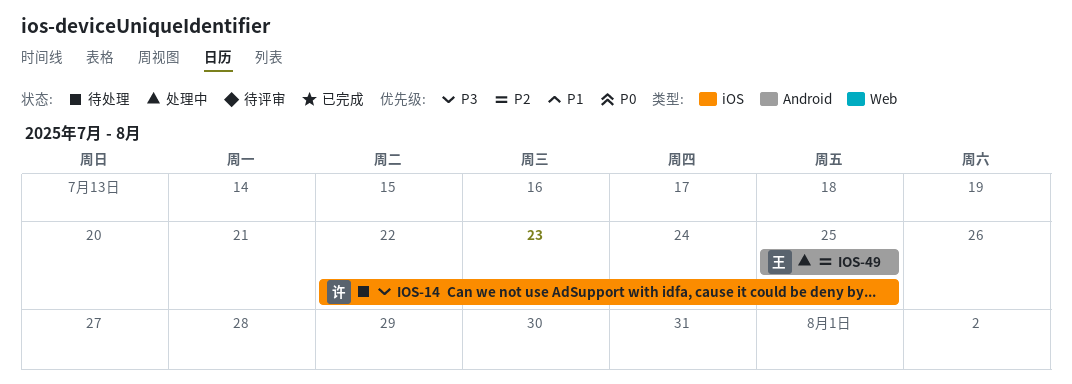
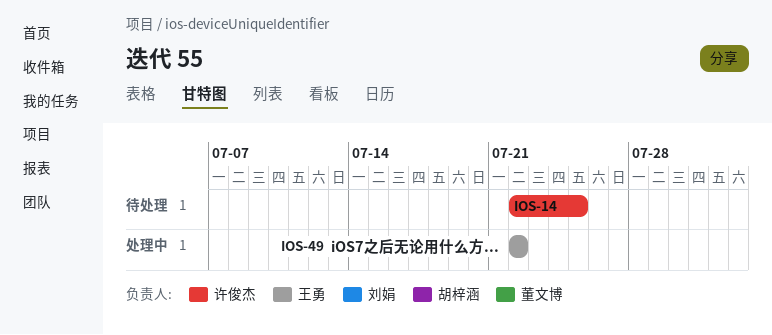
IOS-49, start: Jul 25 -> Jul 22
IOS-49, due: Jul 25 -> Jul 22

